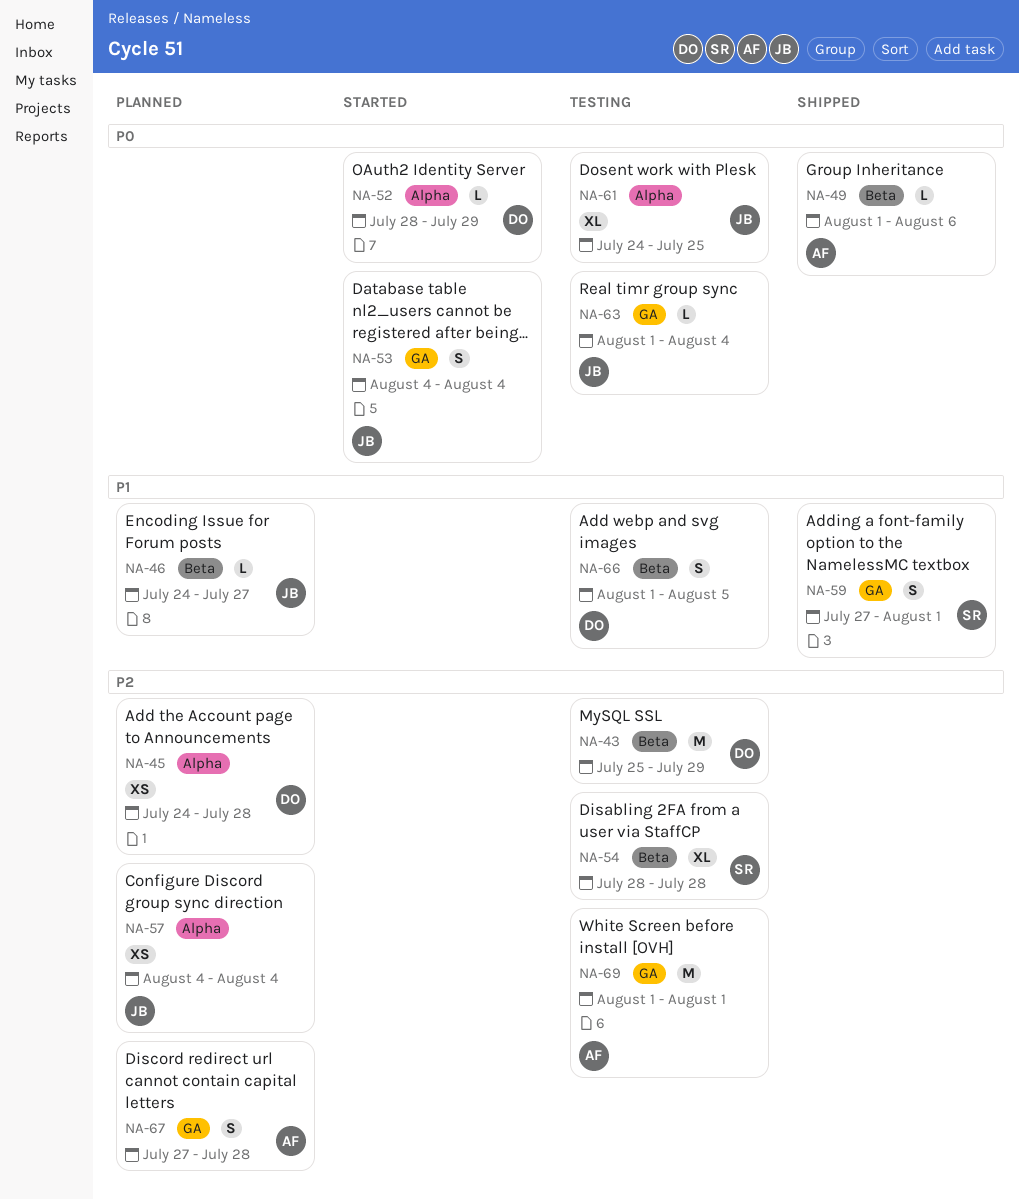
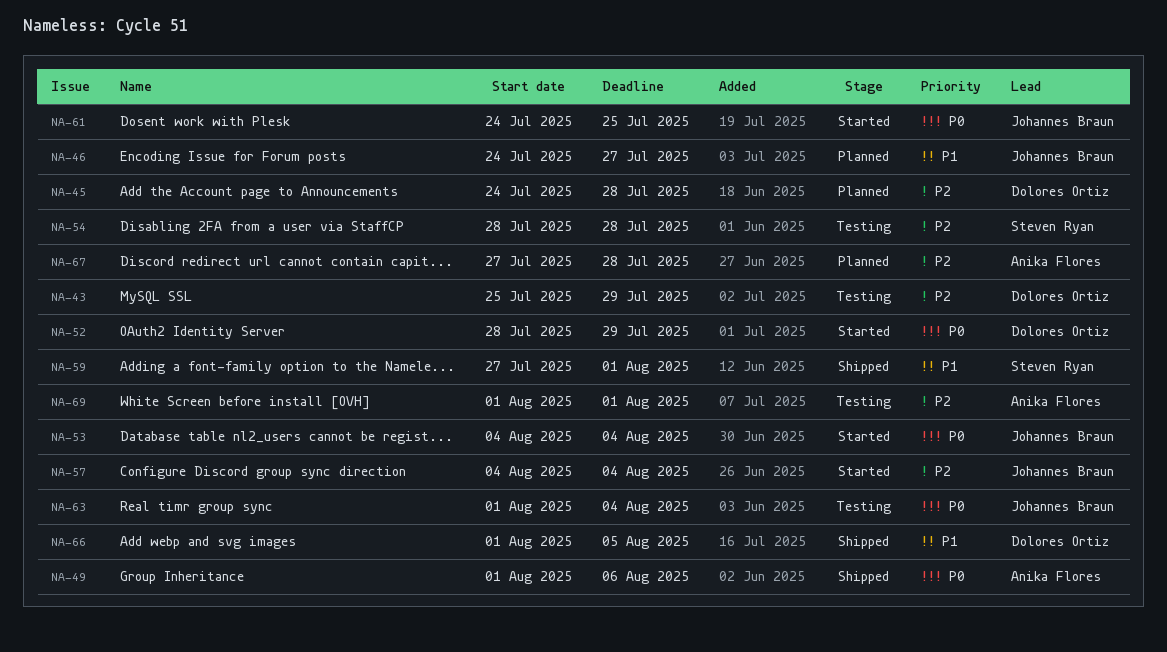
NA-57, status: Planned -> Started
NA-61, status: Testing -> Started
NA-66, status: Testing -> Shipped

